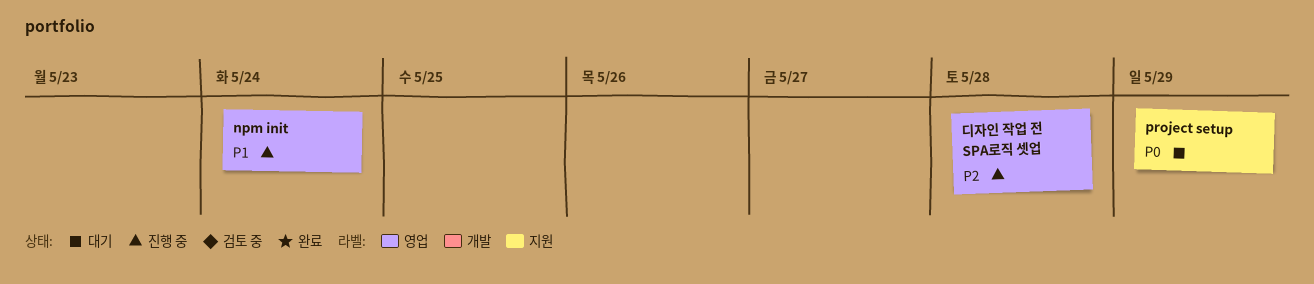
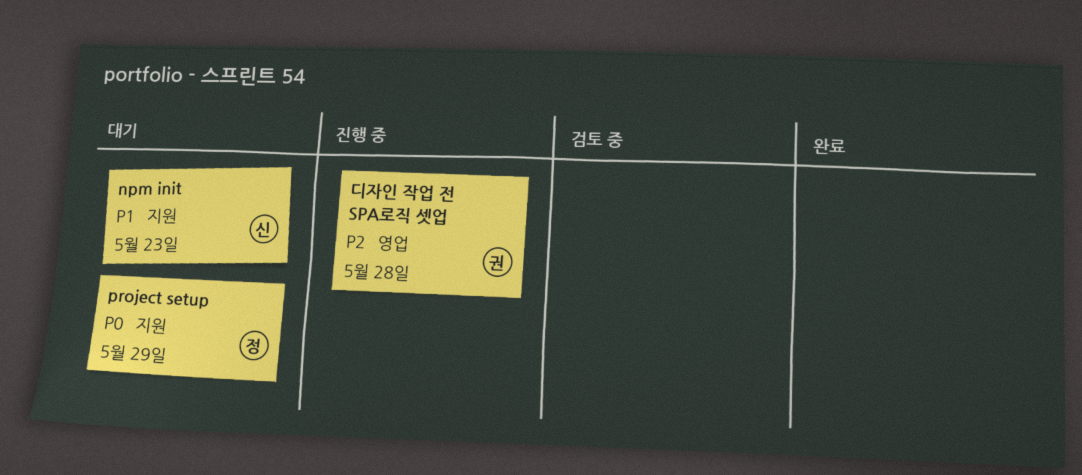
npm init, status: 진행 중 -> 대기
npm init, label: 영업 -> 지원
npm init, due: May 24 -> May 23

